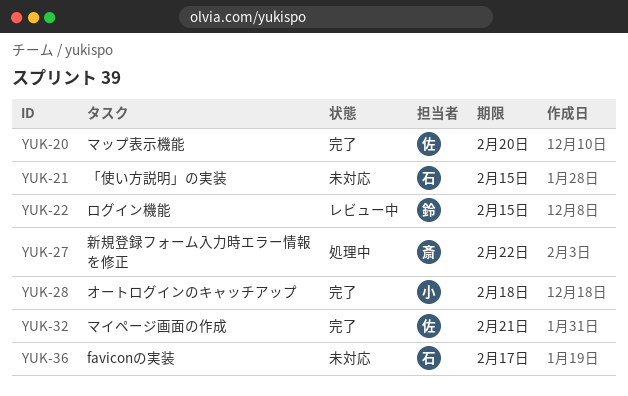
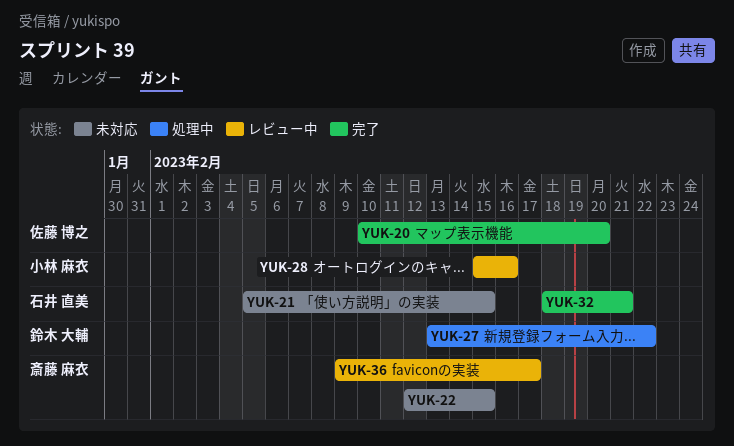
YUK-22, status: レビュー中 -> 未対応
YUK-22, owner: 鈴木 大輔 -> 斎藤 麻衣
YUK-27, owner: 斎藤 麻衣 -> 鈴木 大輔
YUK-28, status: 完了 -> レビュー中
YUK-28, due: Feb 18 -> Feb 16
YUK-32, owner: 佐藤 博之 -> 石井 直美
YUK-36, status: 未対応 -> レビュー中
YUK-36, owner: 石井 直美 -> 斎藤 麻衣

